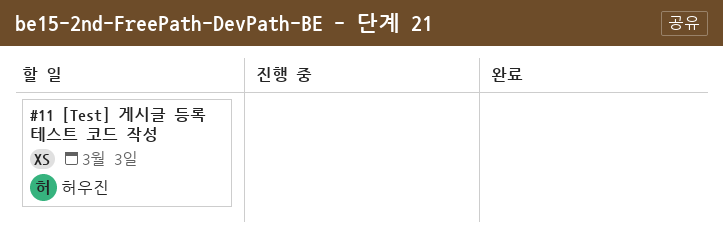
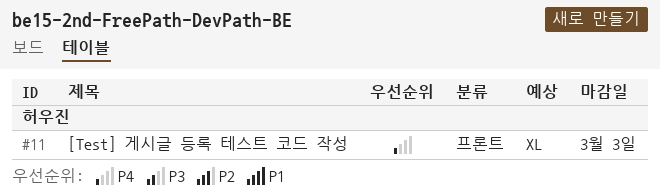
#11, estimate: XS -> XL

